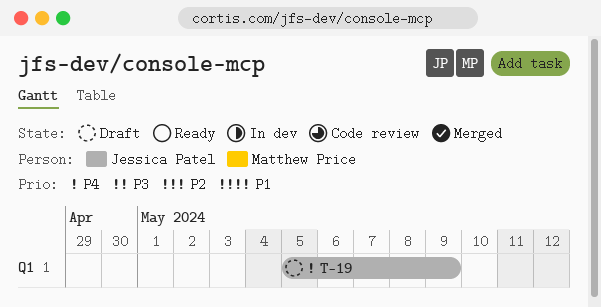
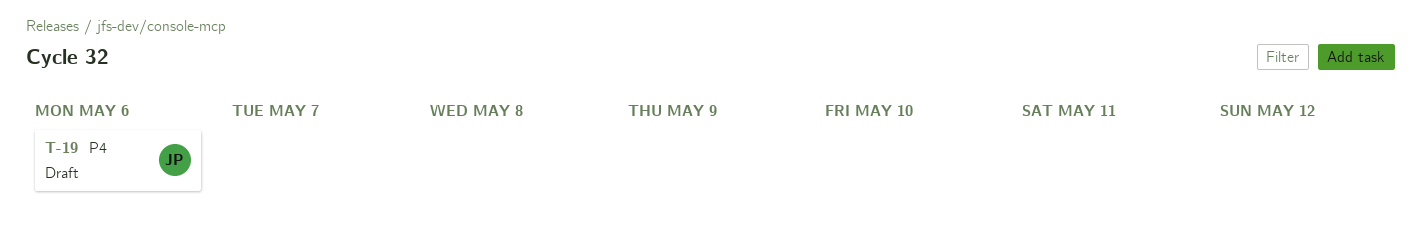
T-19, due: May 9 -> May 6

